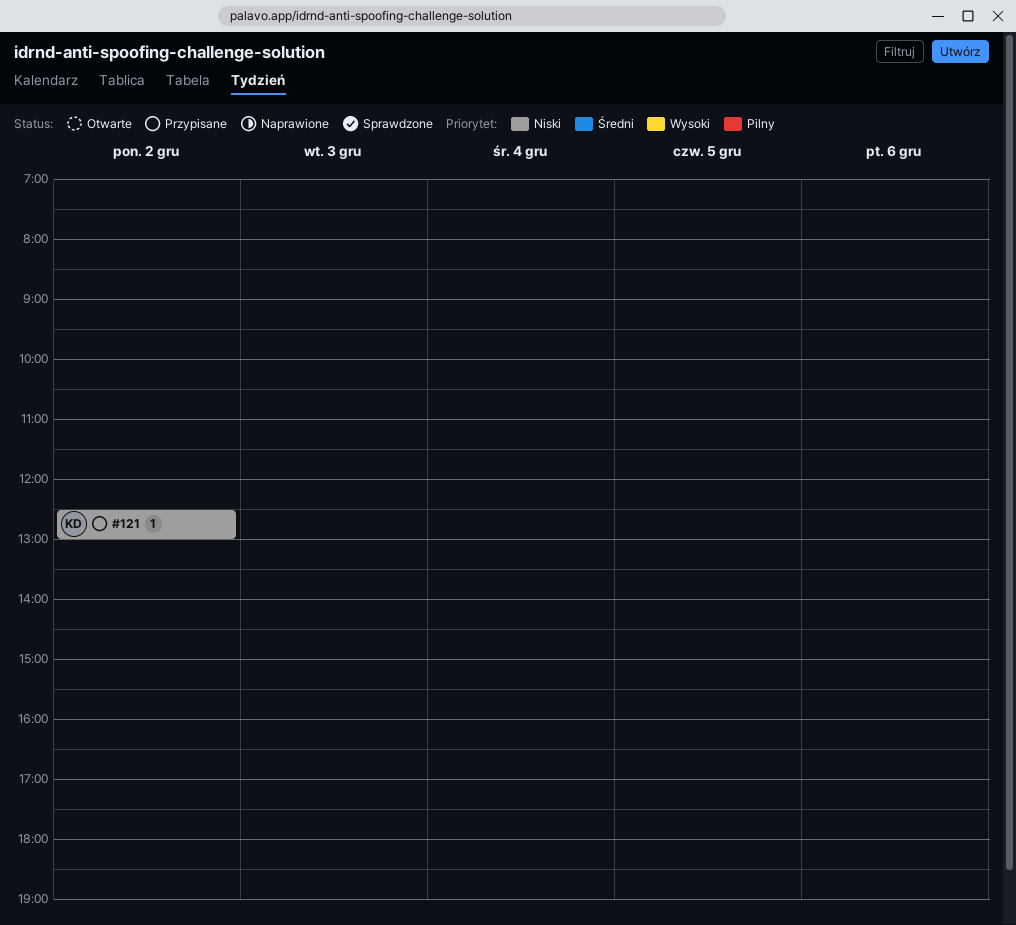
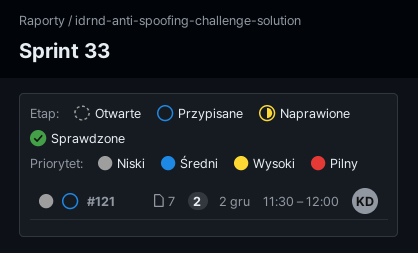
#121, estimate: 1 -> 2
#121, begins: 12:30 -> 11:30
#121, ends: 13:00 -> 12:00

